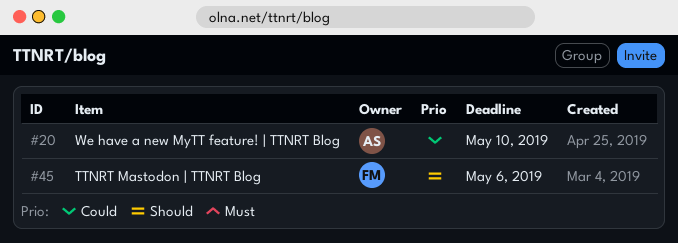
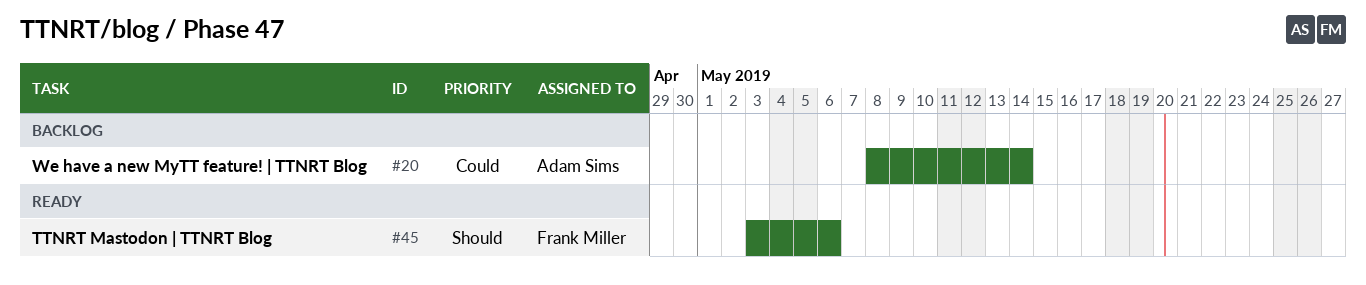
#20, due: May 10 -> May 14

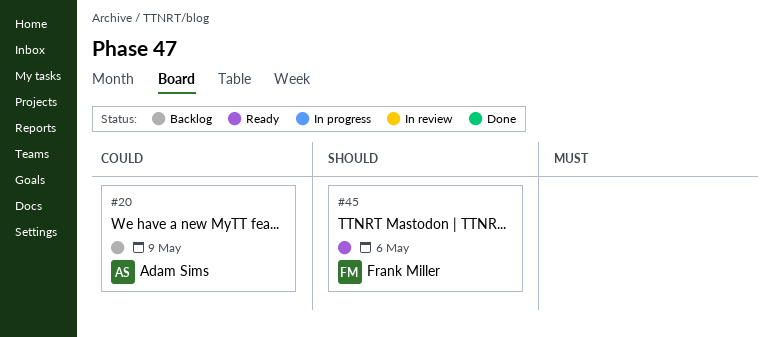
#20, due: May 14 -> May 9

